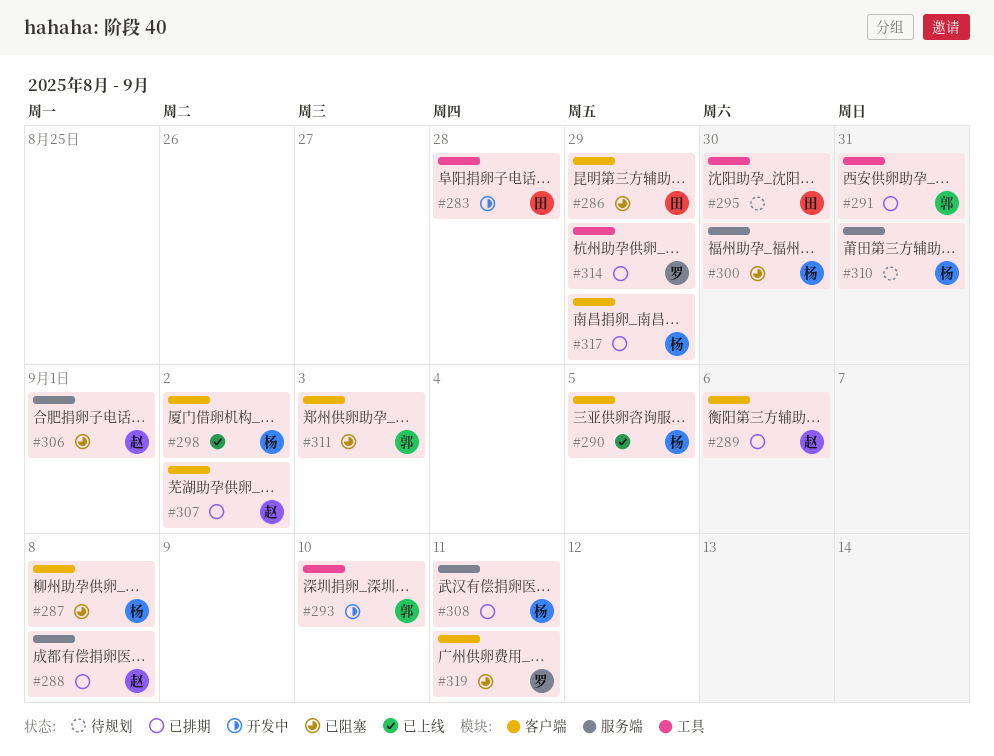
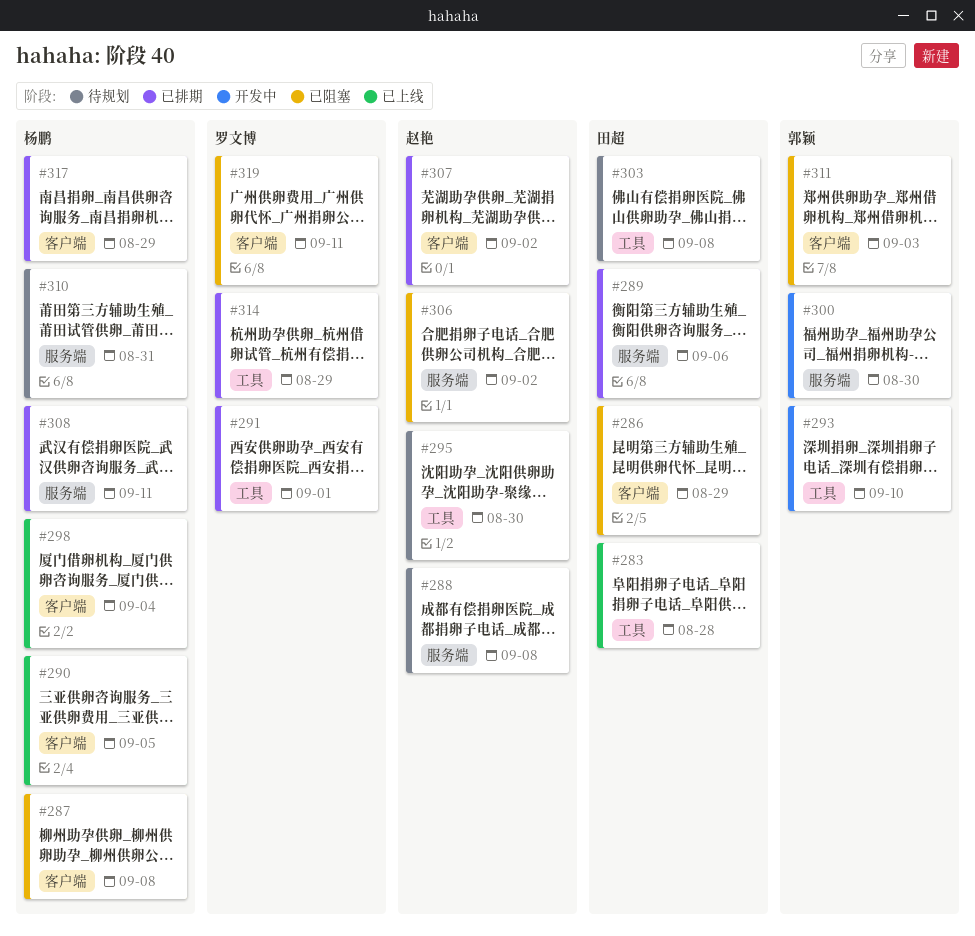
#283, status: 开发中 -> 已上线
#288, status: 已排期 -> 待规划
#289, owner: 赵艳 -> 田超
#289, label: 客户端 -> 服务端
#291, owner: 郭颖 -> 罗文博
#291, due: Aug 31 -> Sep 1
#295, owner: 田超 -> 赵艳
#298, due: Sep 2 -> Sep 4
#300, status: 已阻塞 -> 开发中
#300, owner: 杨鹏 -> 郭颖
#303: none -> present
#306, due: Sep 1 -> Sep 2

